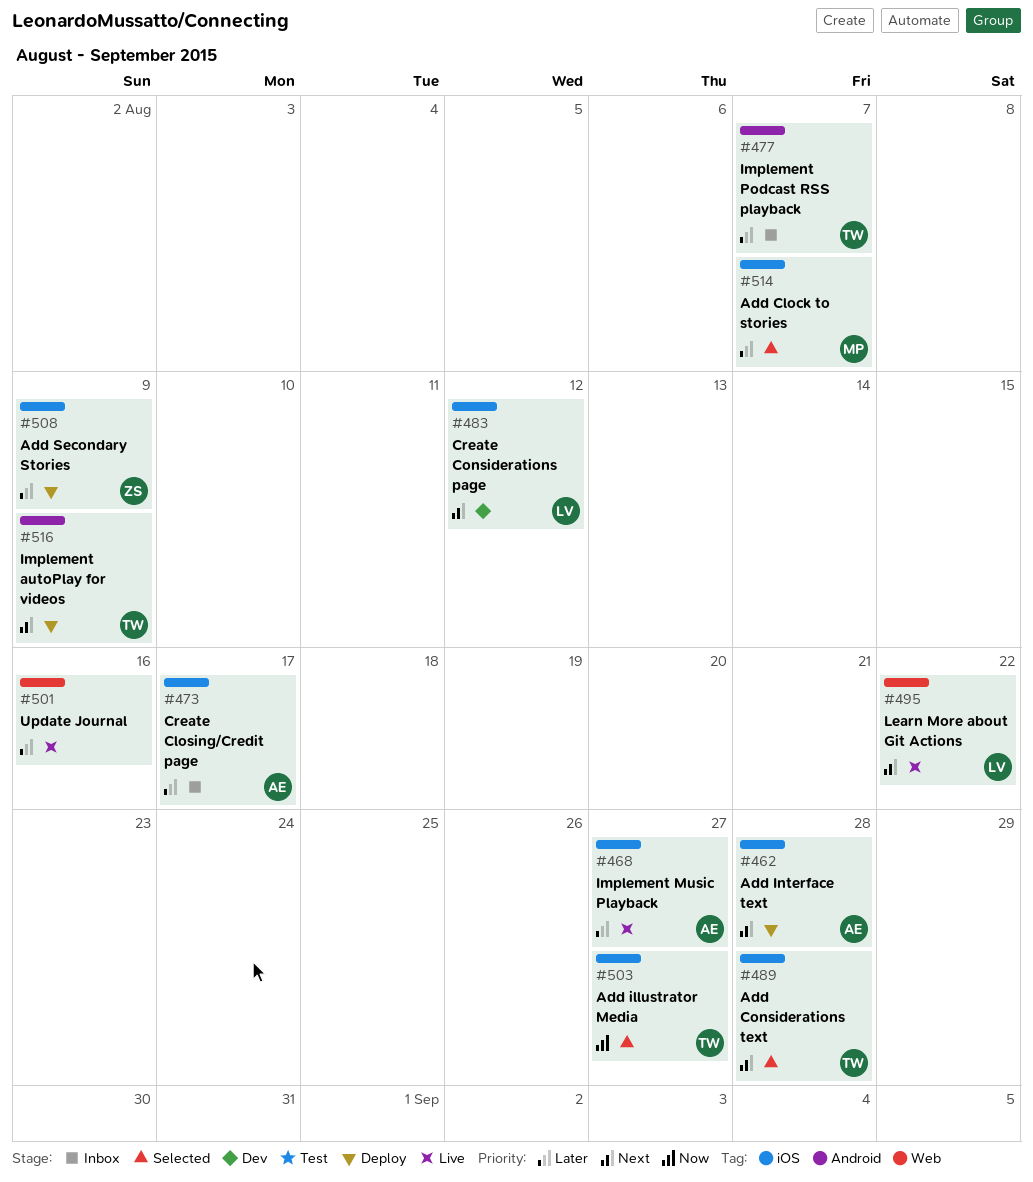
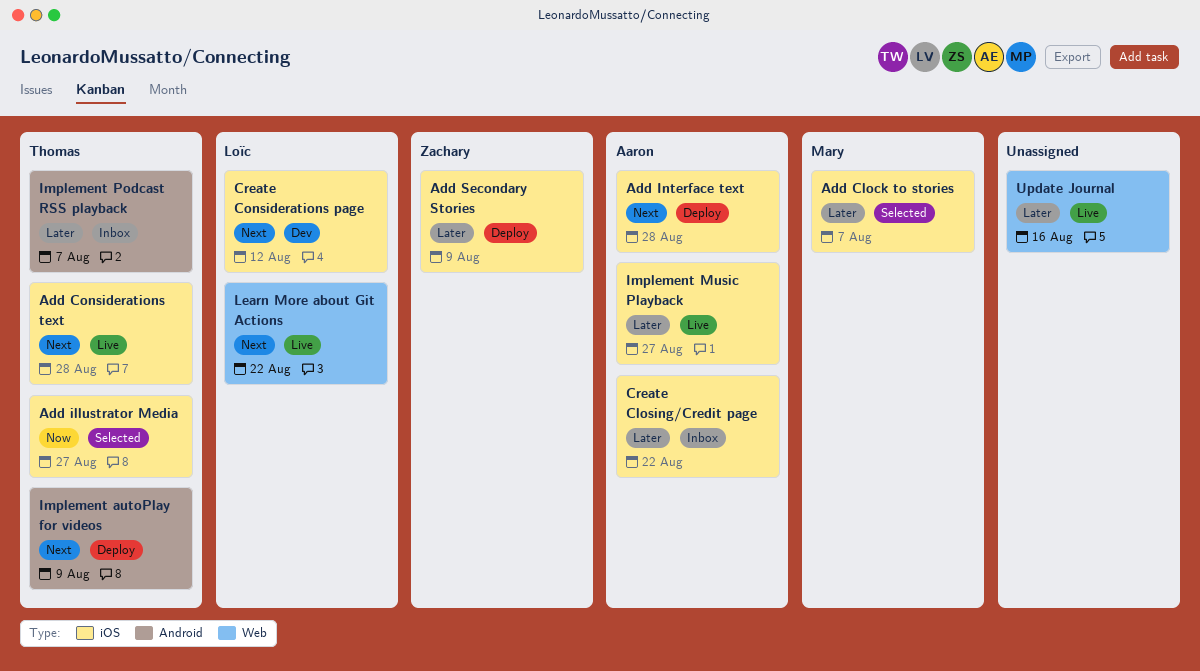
Add Considerations text, status: Selected -> Live
Create Closing/Credit page, due: Aug 17 -> Aug 22

